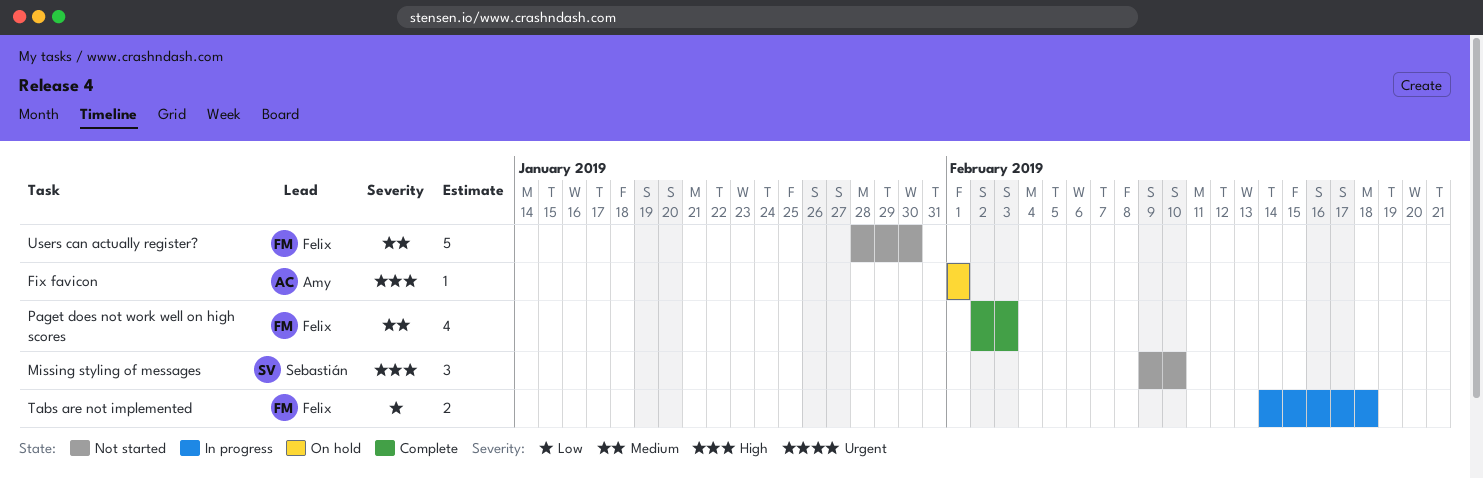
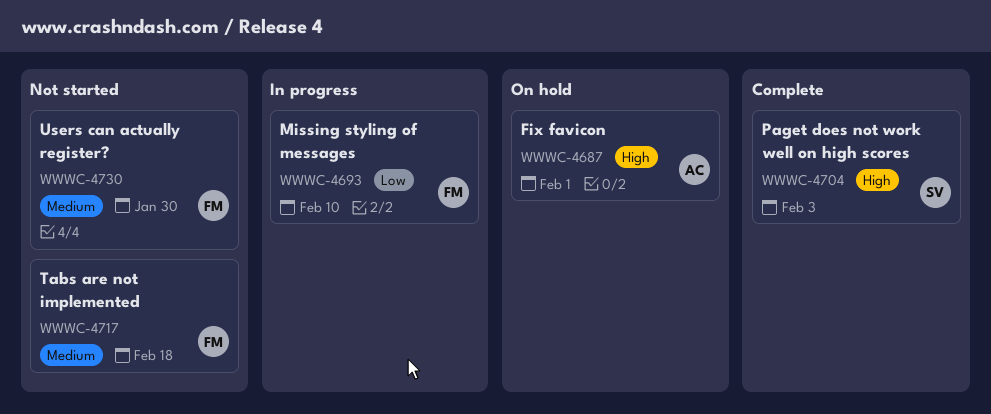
Missing styling of messages, status: Not started -> In progress
Missing styling of messages, owner: Sebastián -> Felix
Missing styling of messages, priority: High -> Low
Paget does not work well on high scores, owner: Felix -> Sebastián
Paget does not work well on high scores, priority: Medium -> High
Tabs are not implemented, status: In progress -> Not started
Tabs are not implemented, priority: Low -> Medium

